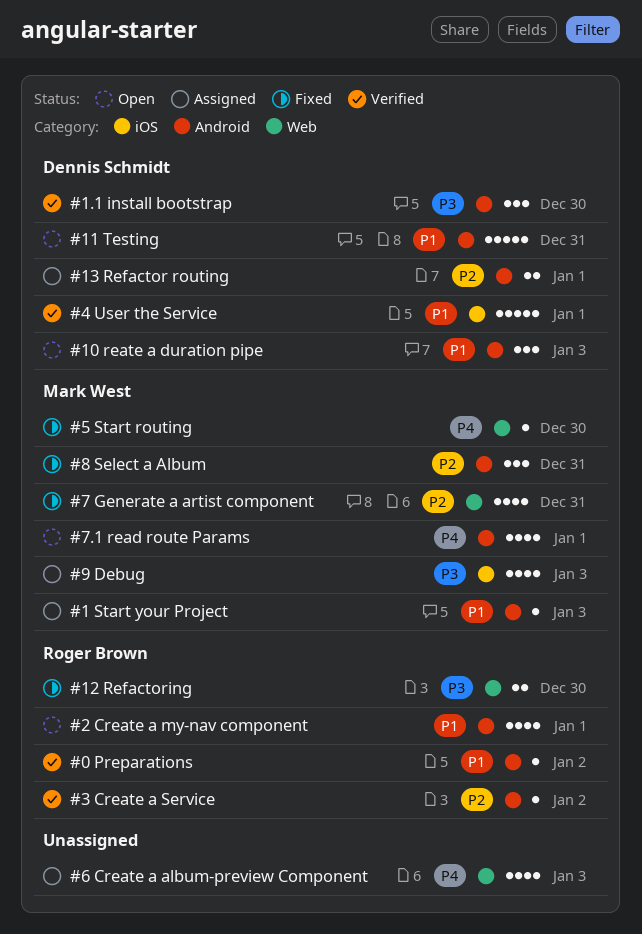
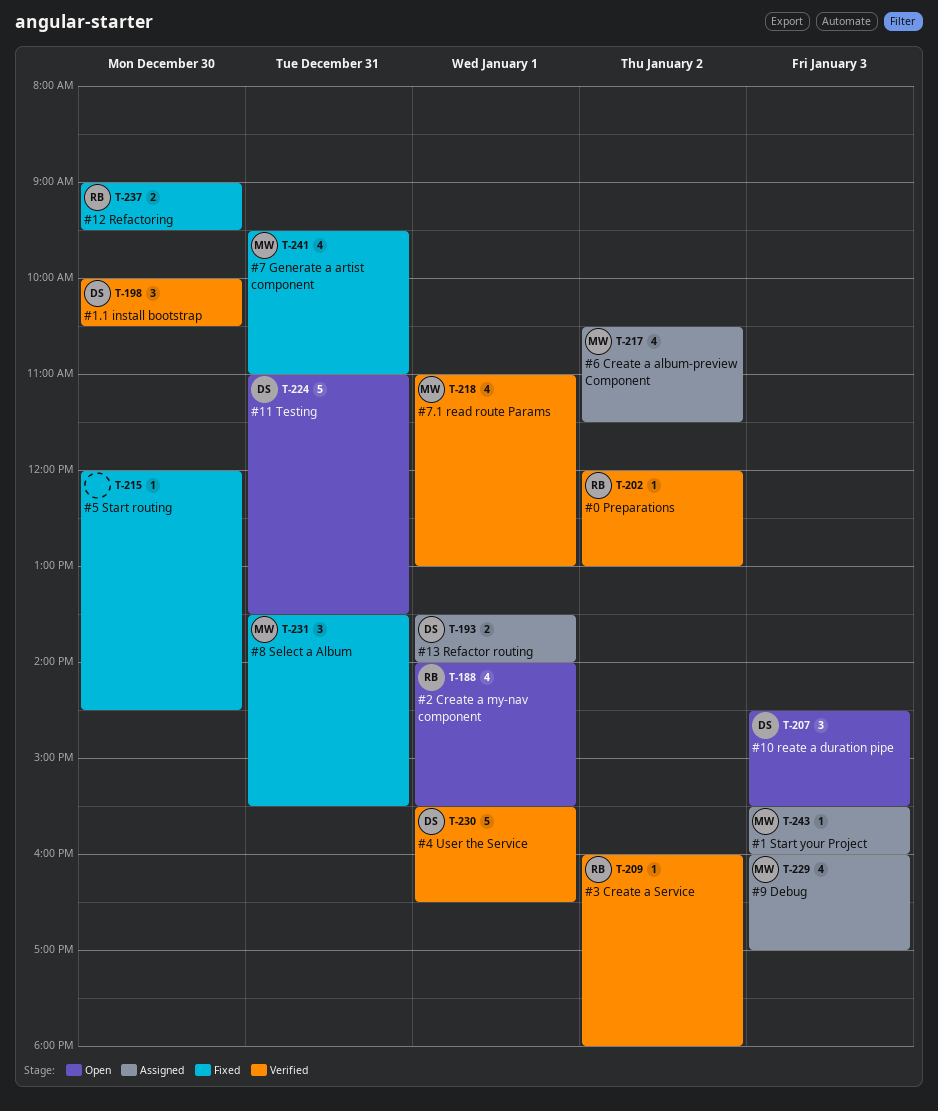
#5 Start routing, owner: Mark West -> none
#6 Create a album-preview Component, owner: none -> Mark West
#6 Create a album-preview Component, day: Jan 3 -> Jan 2
#7.1 read route Params, status: Open -> Verified

